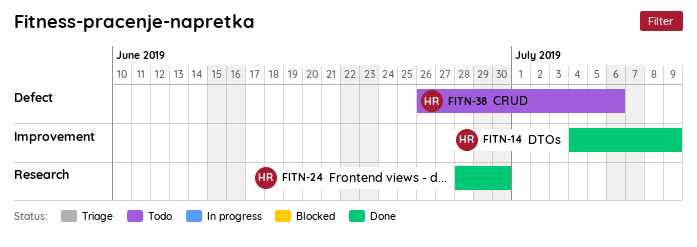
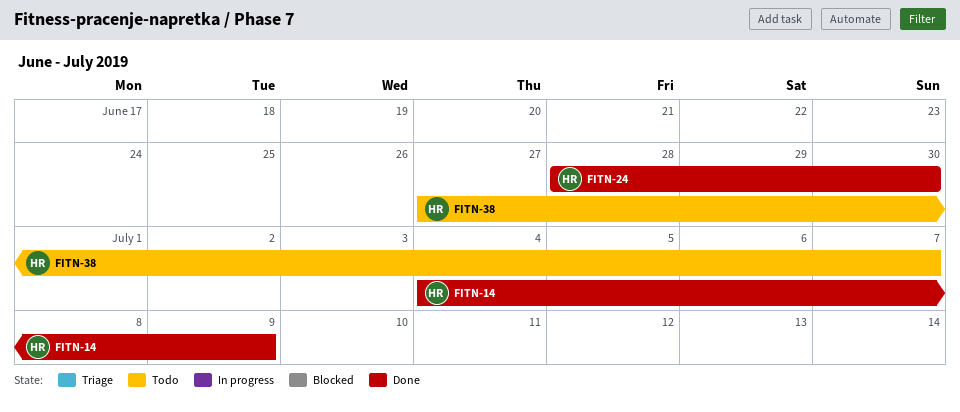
FITN-38, start: Jun 26 -> Jun 27
FITN-38, due: Jul 6 -> Jul 7

